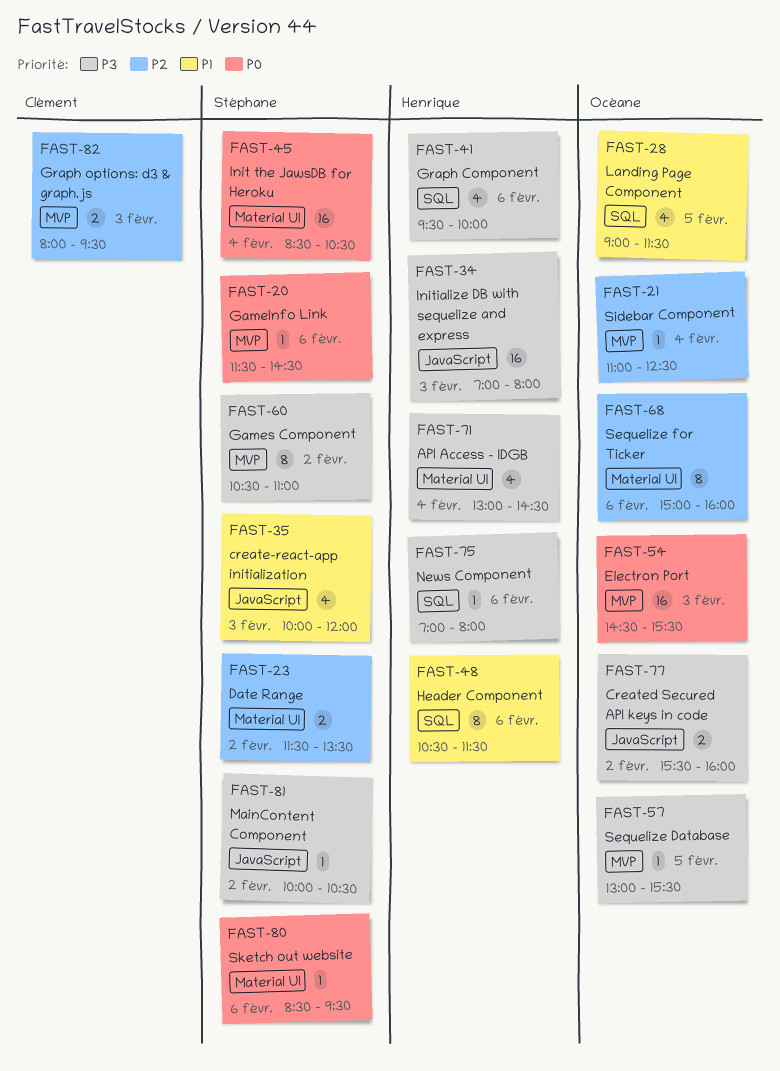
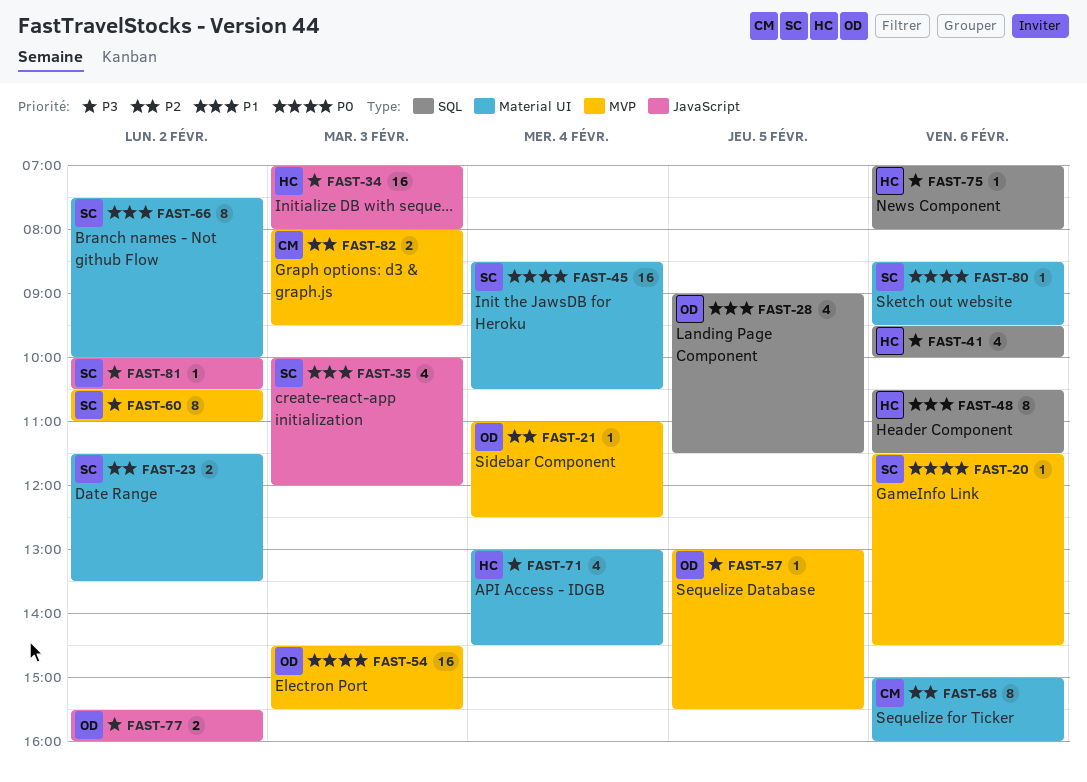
FAST-66: none -> present
FAST-68, owner: Océane -> Clément

